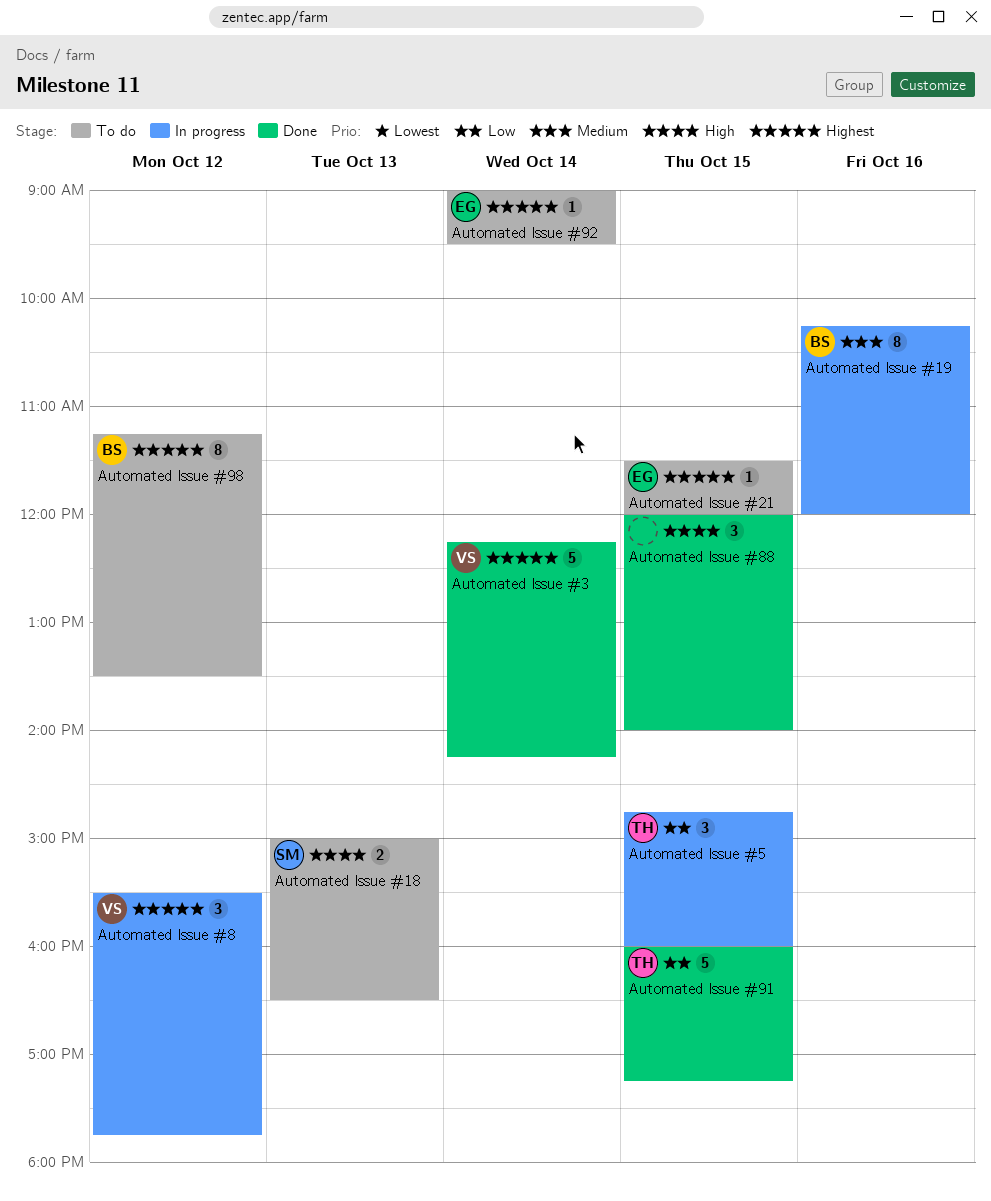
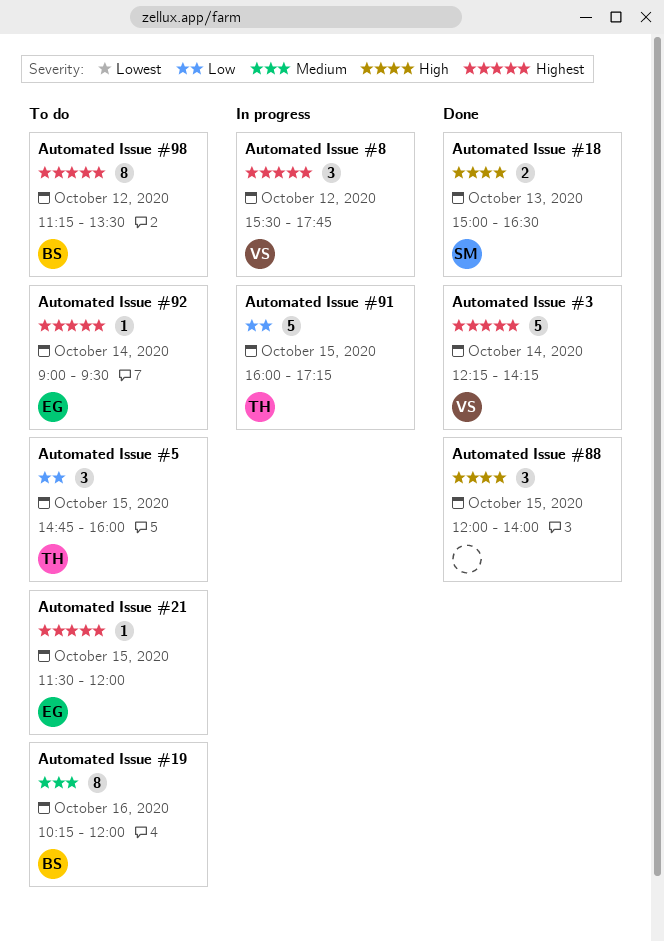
Automated Issue #18, status: To do -> Done
Automated Issue #19, status: In progress -> To do
Automated Issue #5, status: In progress -> To do
Automated Issue #91, status: Done -> In progress

